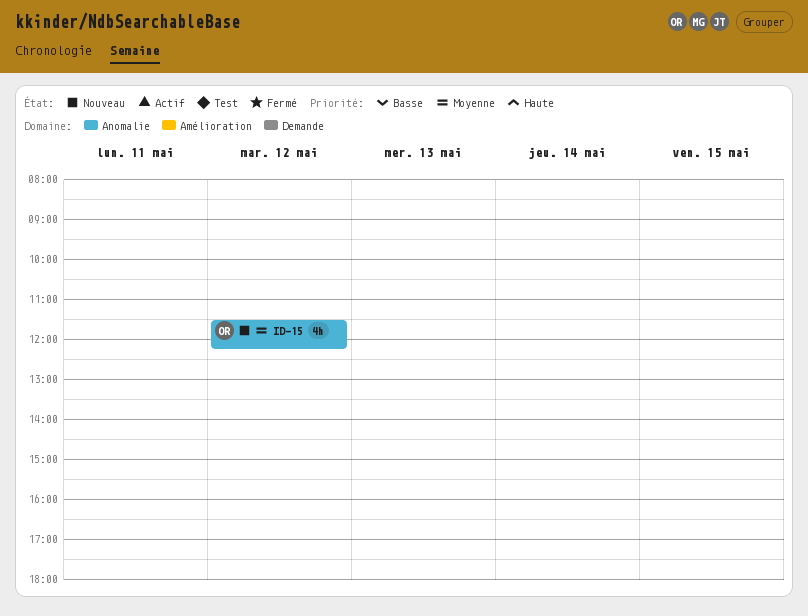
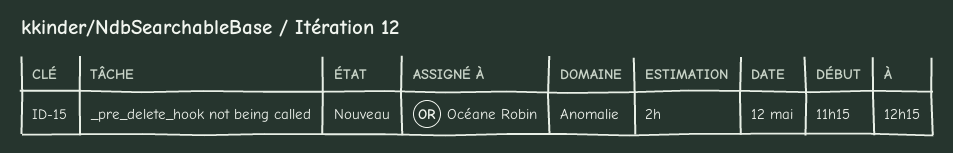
ID-15, estimate: 4h -> 2h
ID-15, begins: 11:30 -> 11:15

